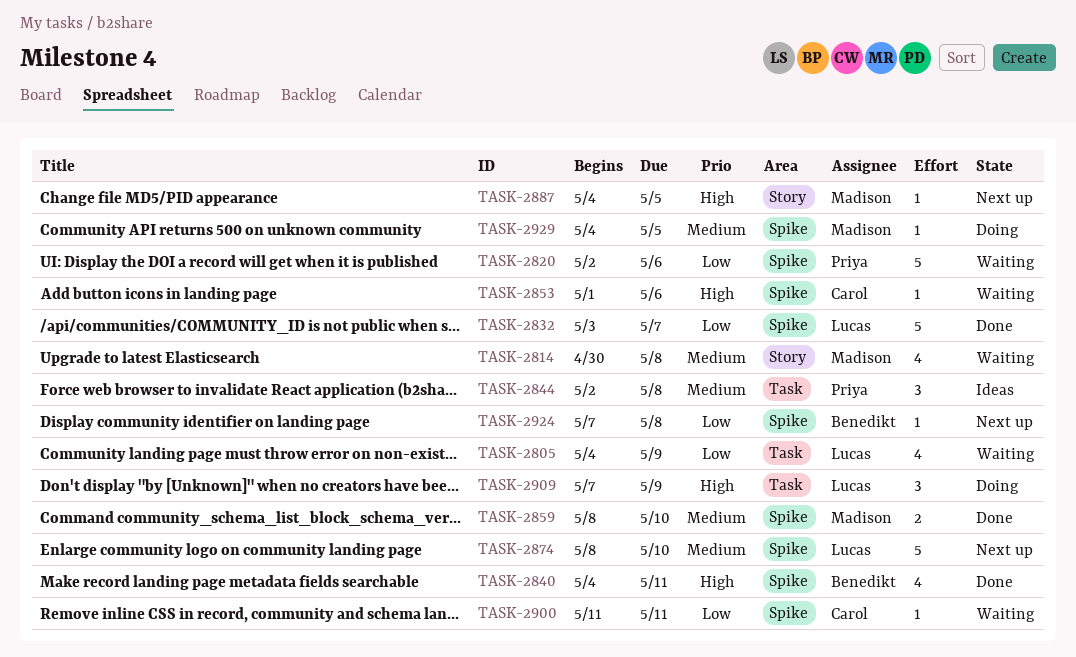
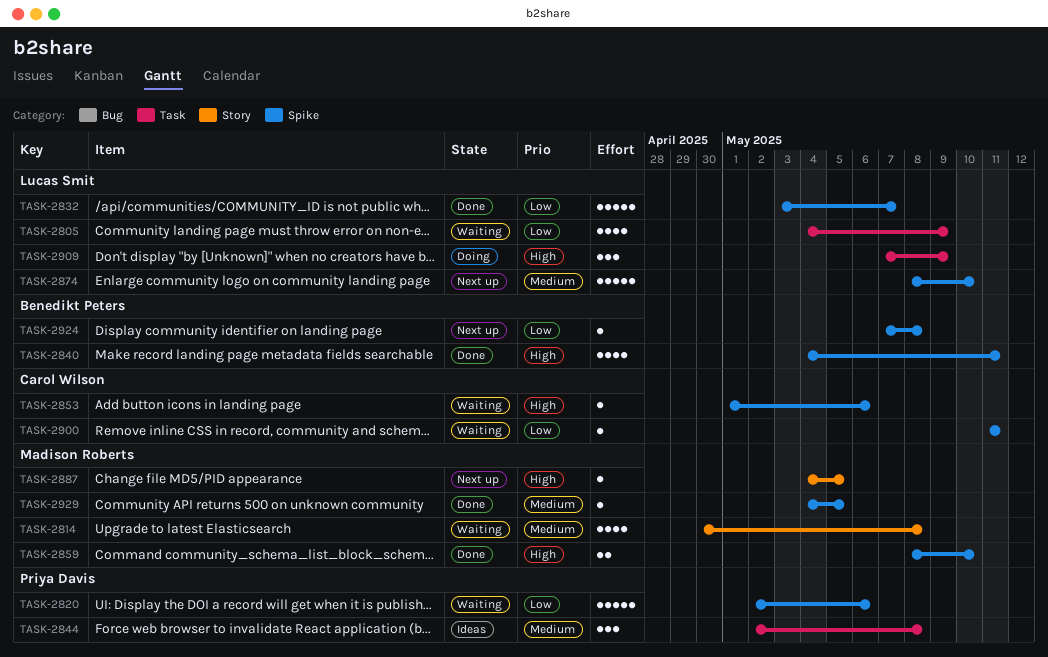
TASK-2859, priority: Medium -> High
TASK-2929, status: Doing -> Done

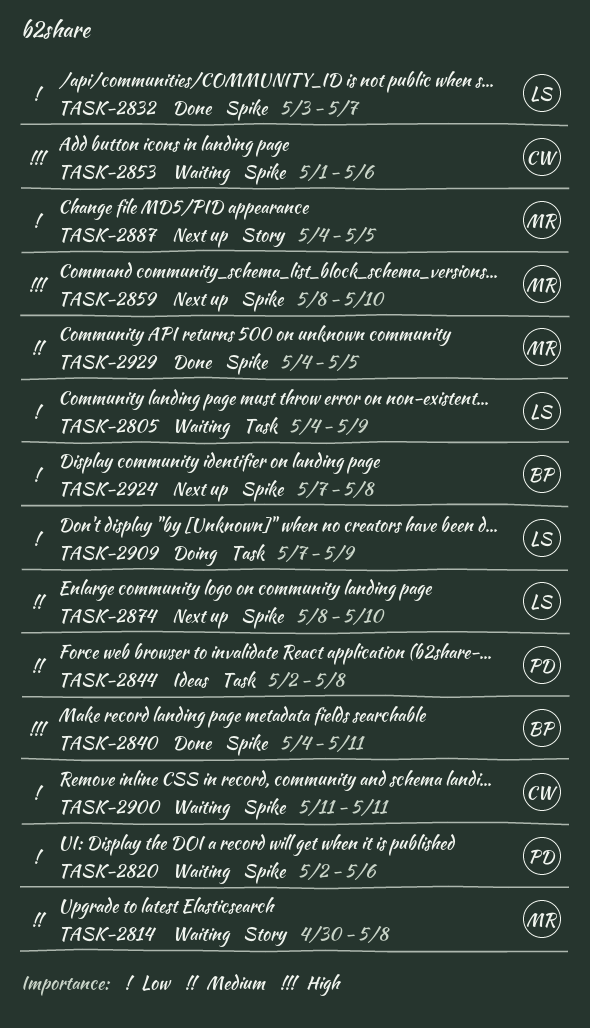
TASK-2859, status: Done -> Next up
TASK-2887, priority: High -> Low
TASK-2909, priority: High -> Low

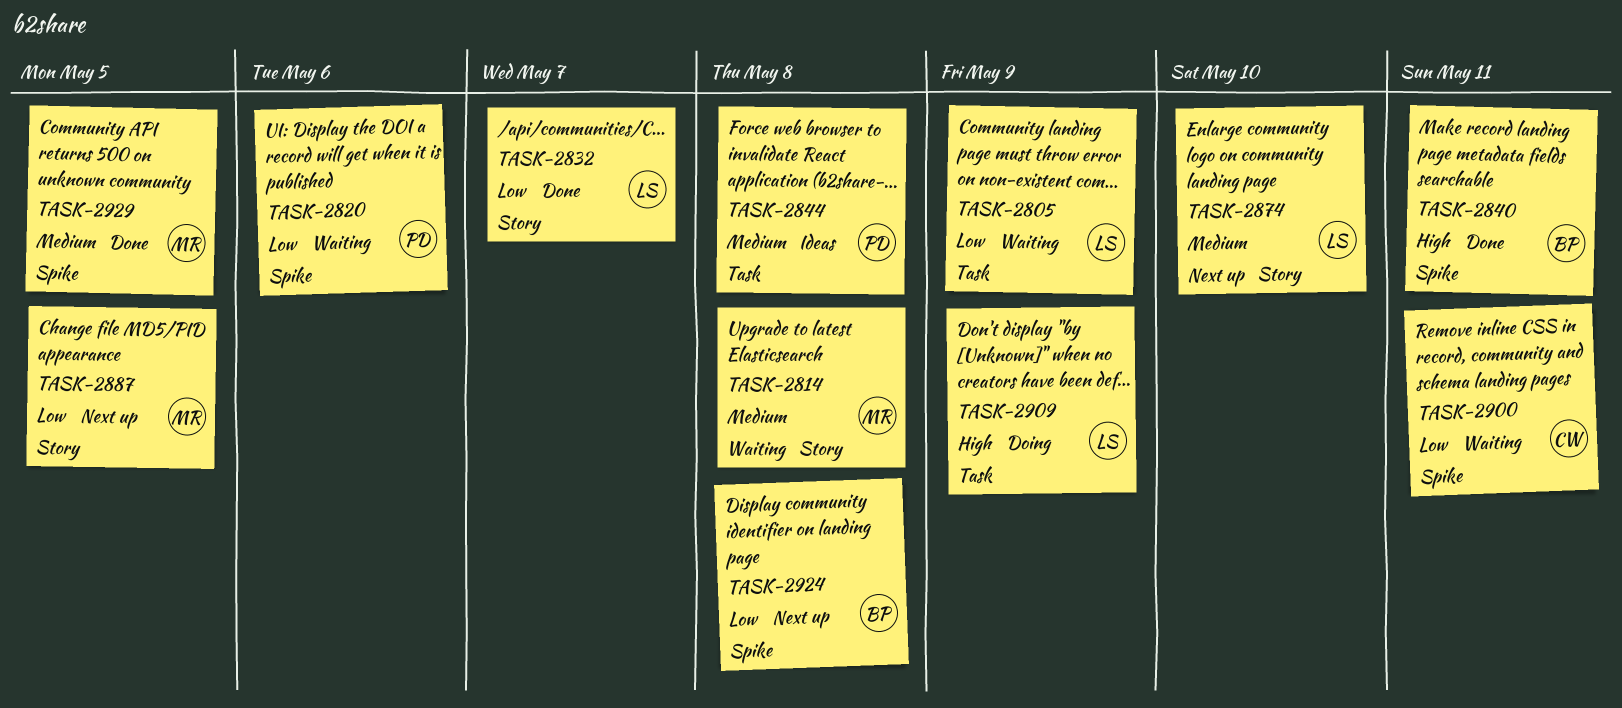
TASK-2832, label: Spike -> Story
TASK-2853: present -> none
TASK-2859: present -> none
TASK-2874, label: Spike -> Story
TASK-2909, priority: Low -> High

